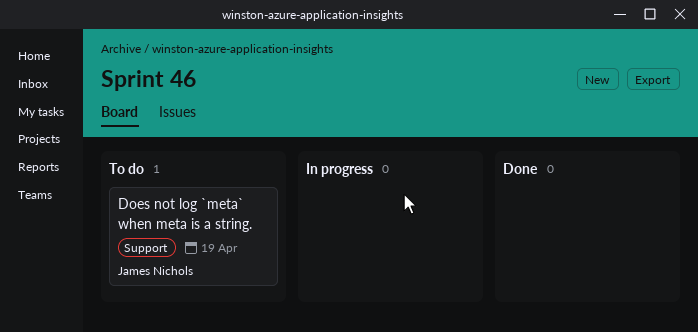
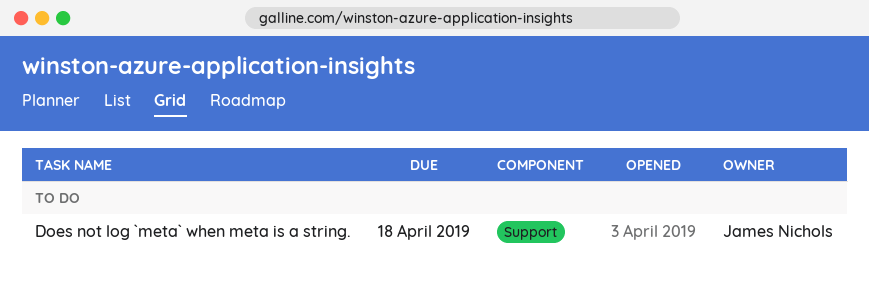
Does not log `meta` when meta is a string., due: Apr 19 -> Apr 18

